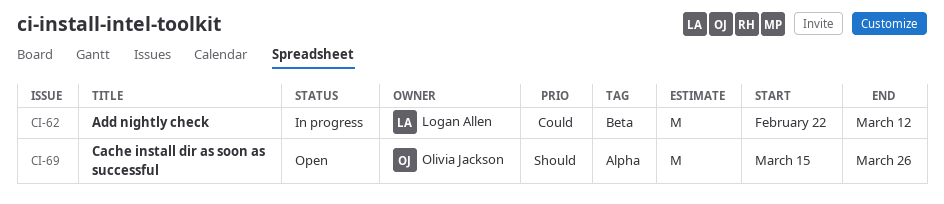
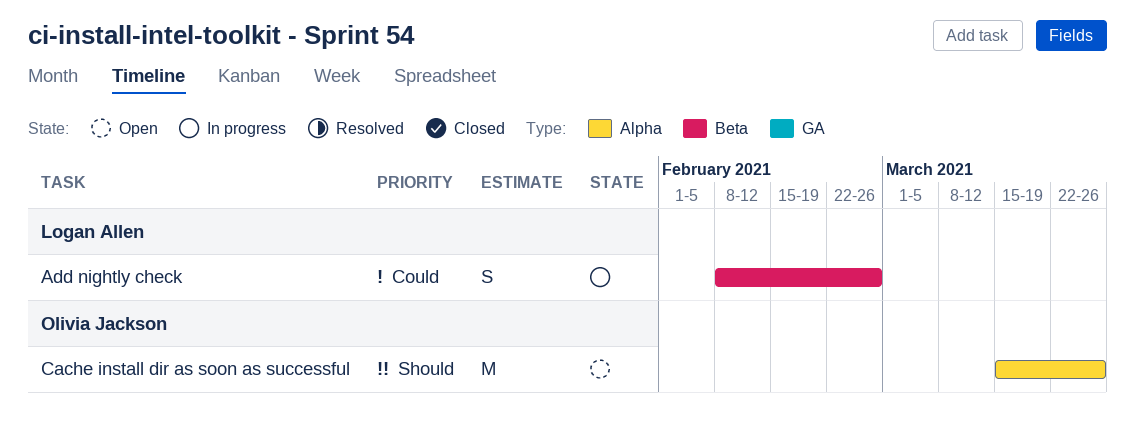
Add nightly check, estimate: M -> S
Add nightly check, start: Feb 22 -> Feb 8
Add nightly check, due: Mar 12 -> Feb 26

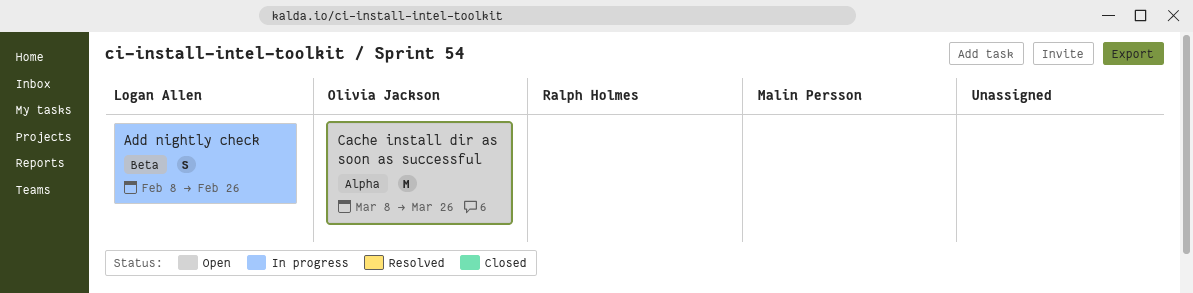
Cache install dir as soon as successful, start: Mar 15 -> Mar 8

